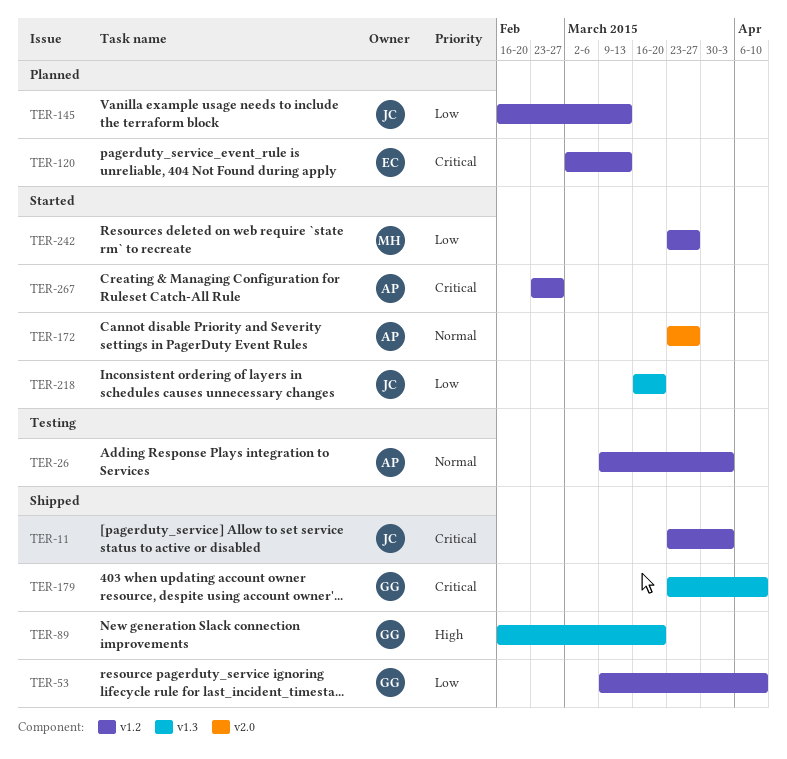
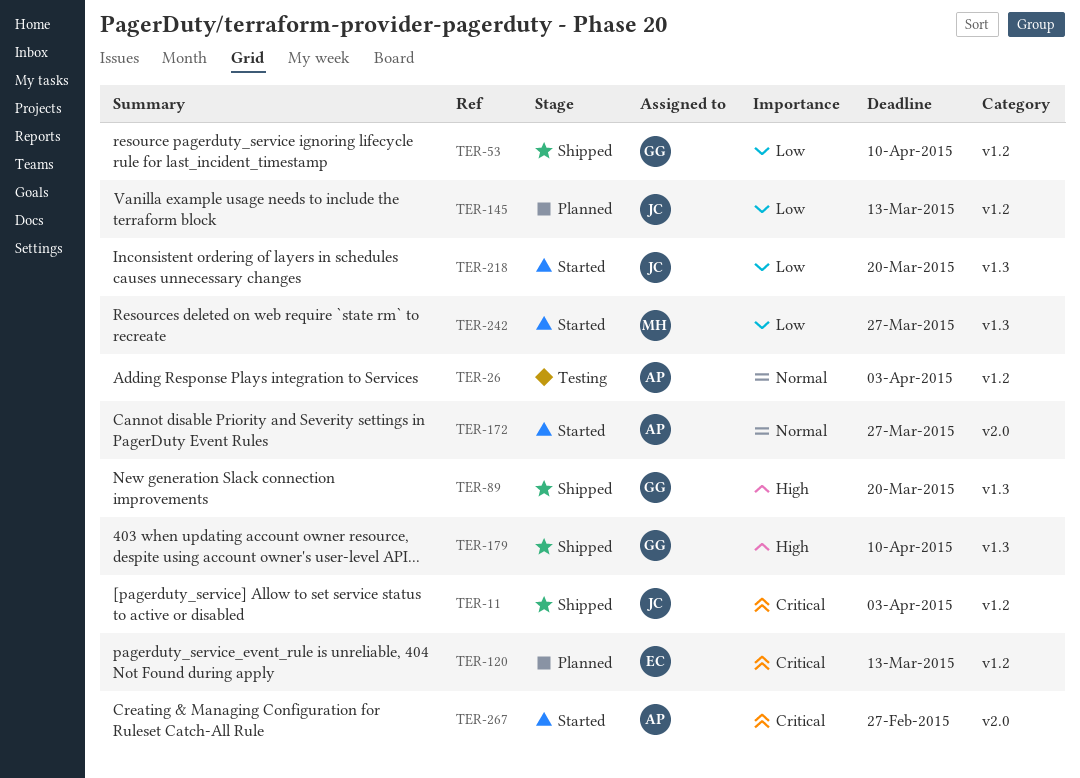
TER-179, priority: Critical -> High
TER-242, label: v1.2 -> v1.3
TER-267, label: v1.2 -> v2.0

